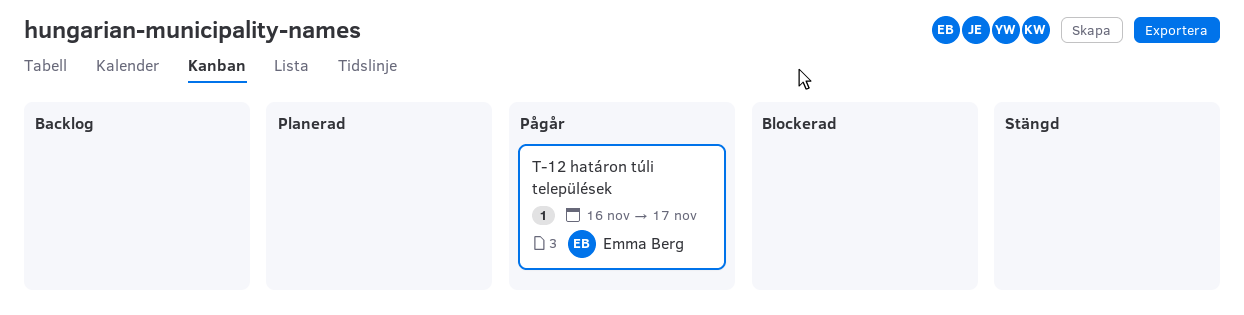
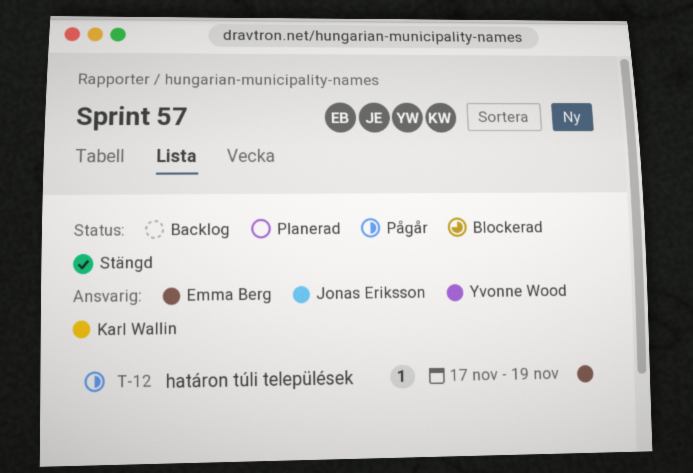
T-12, start: Nov 16 -> Nov 17
T-12, due: Nov 17 -> Nov 19

